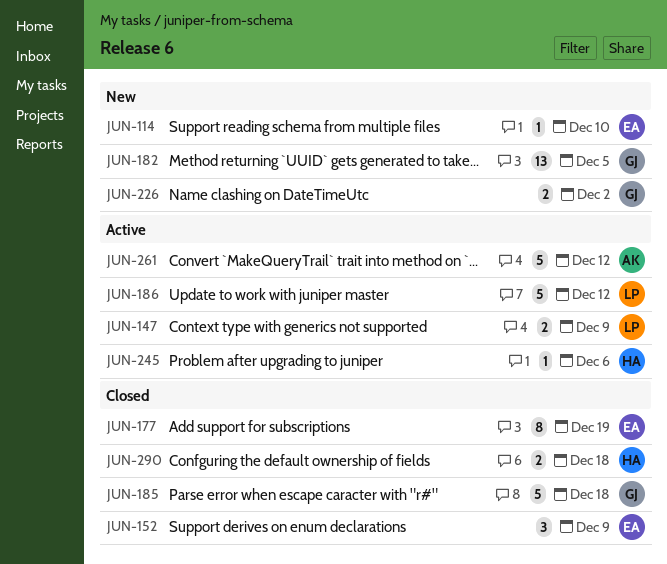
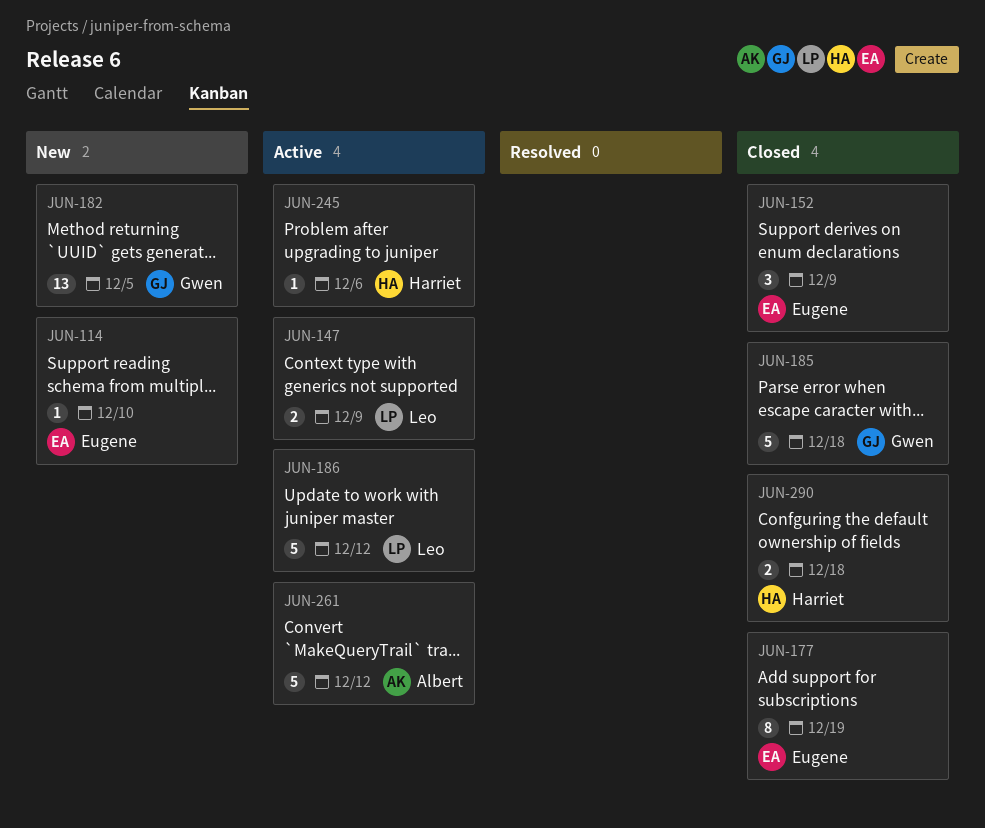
JUN-226: present -> none

